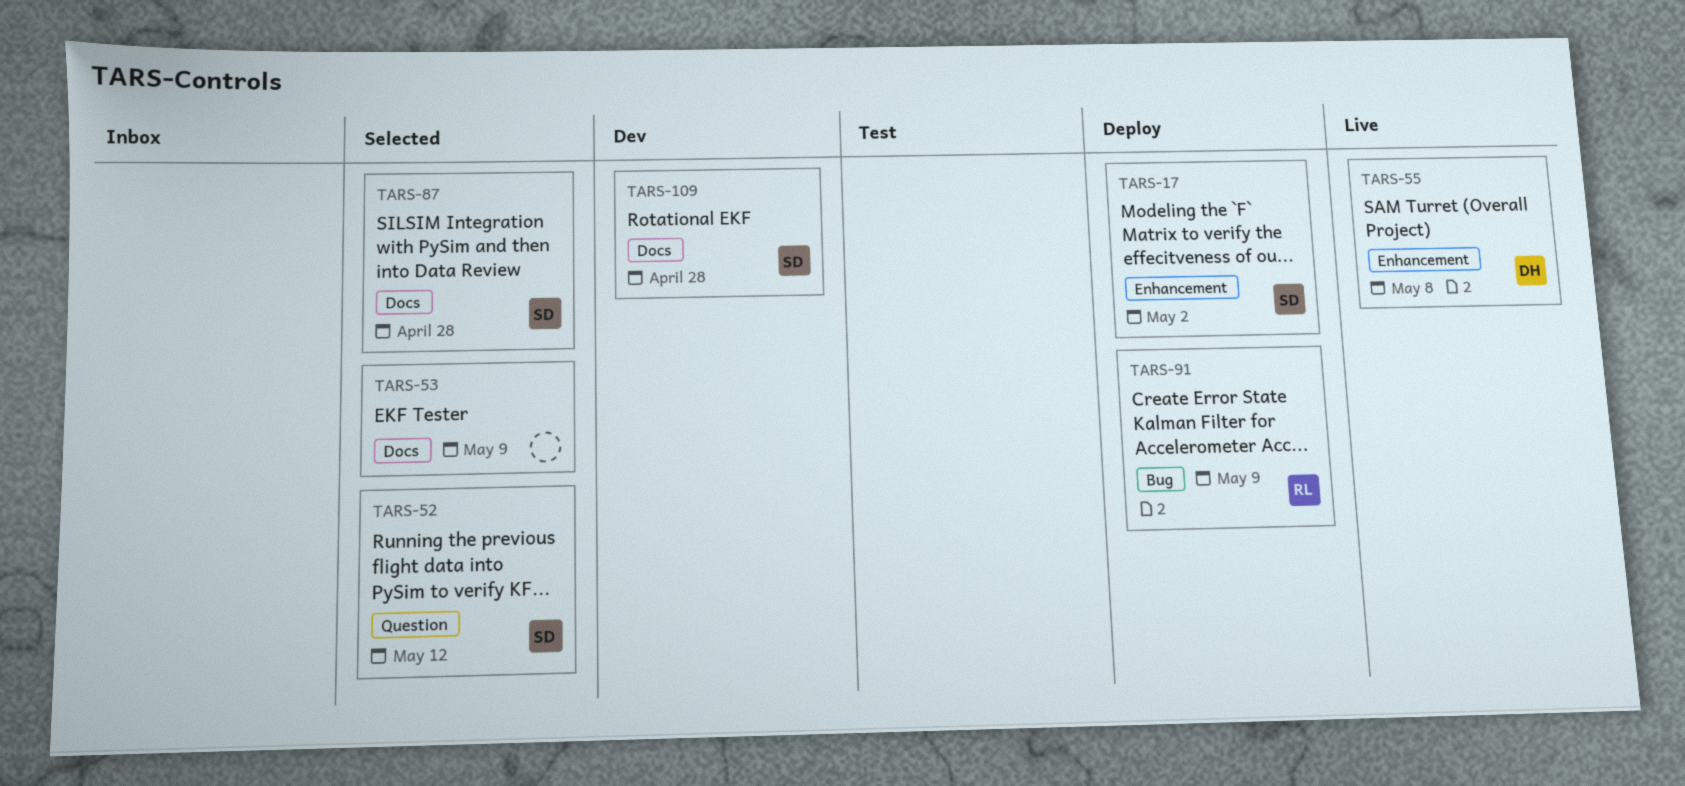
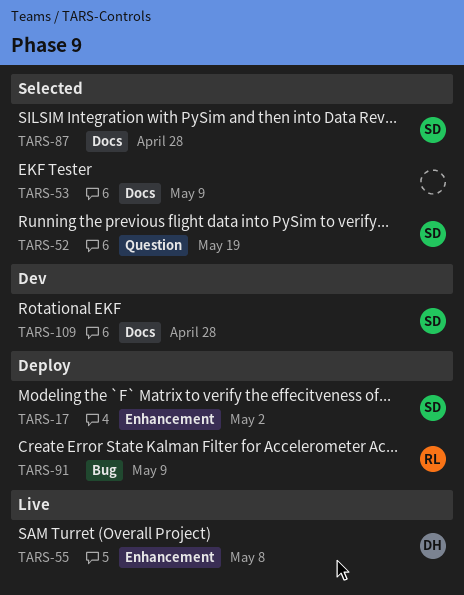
TARS-52, due: May 12 -> May 19

